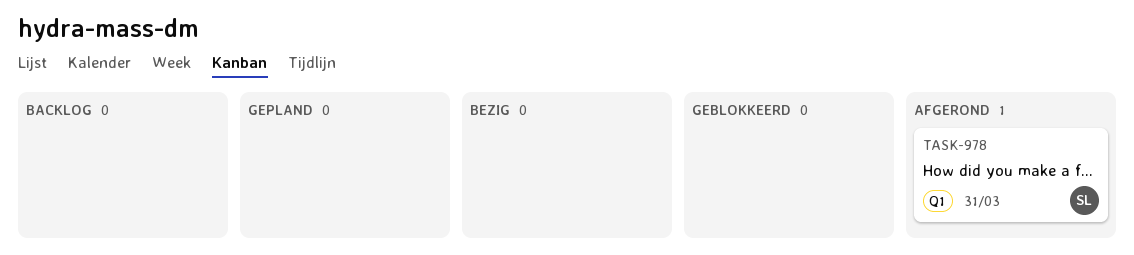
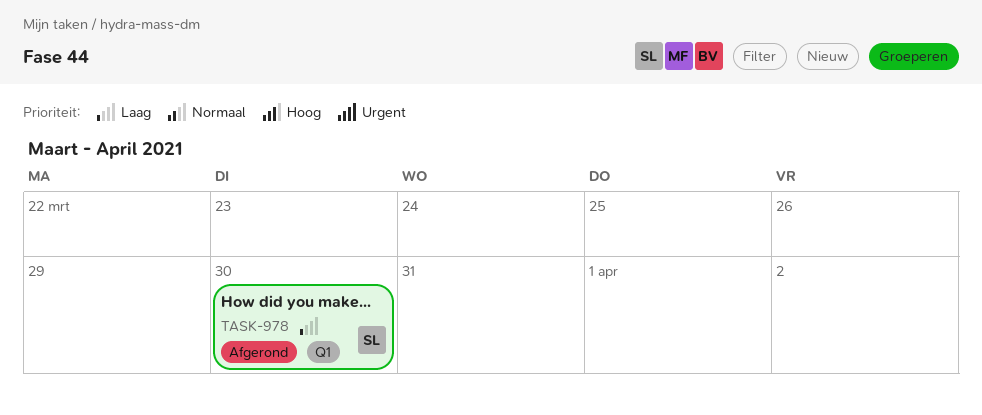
TASK-978, due: Mar 31 -> Mar 30

